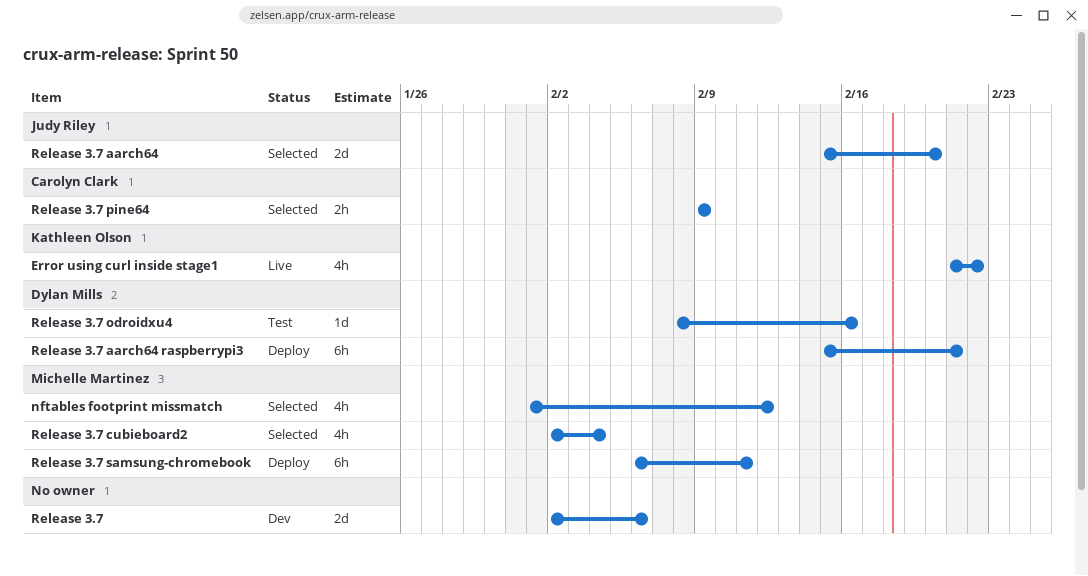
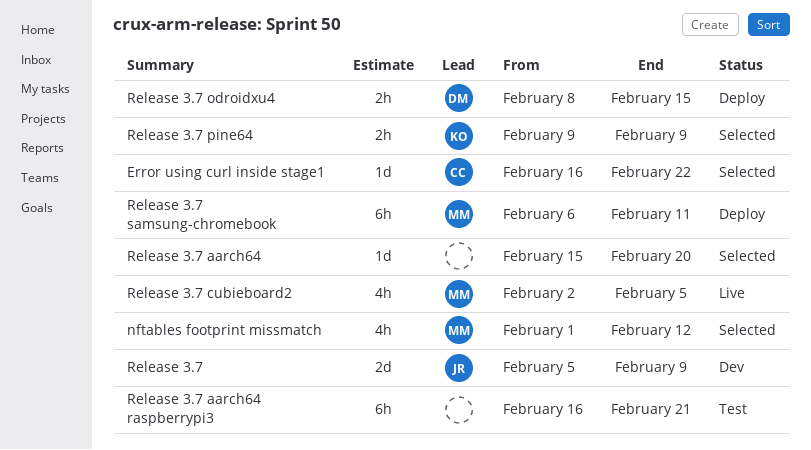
Error using curl inside stage1, status: Live -> Selected
Error using curl inside stage1, owner: Kathleen Olson -> Carolyn Clark
Error using curl inside stage1, estimate: 4h -> 1d
Error using curl inside stage1, start: Feb 21 -> Feb 16
Release 3.7, owner: none -> Judy Riley
Release 3.7, start: Feb 2 -> Feb 5
Release 3.7, due: Feb 6 -> Feb 9
Release 3.7 aarch64, owner: Judy Riley -> none
Release 3.7 aarch64, estimate: 2d -> 1d
Release 3.7 aarch64 raspberrypi3, status: Deploy -> Test
Release 3.7 aarch64 raspberrypi3, owner: Dylan Mills -> none
Release 3.7 aarch64 raspberrypi3, start: Feb 15 -> Feb 16
Release 3.7 cubieboard2, status: Selected -> Live
Release 3.7 cubieboard2, due: Feb 4 -> Feb 5
Release 3.7 odroidxu4, status: Test -> Deploy
Release 3.7 odroidxu4, estimate: 1d -> 2h
Release 3.7 odroidxu4, due: Feb 16 -> Feb 15
Release 3.7 pine64, owner: Carolyn Clark -> Kathleen Olson

